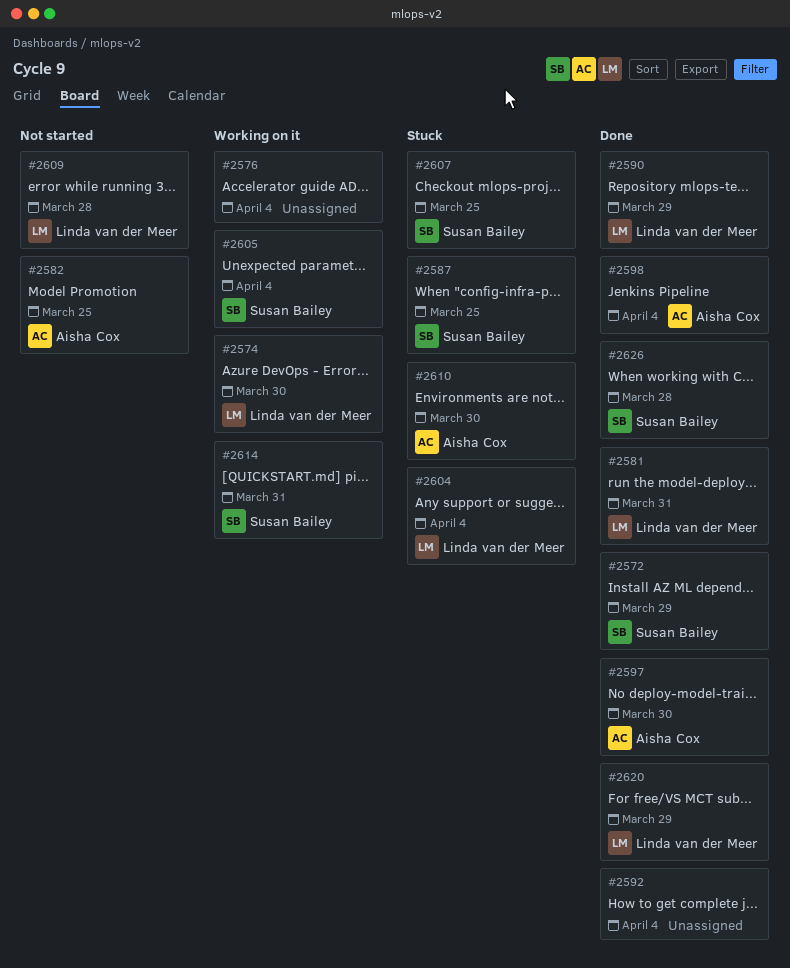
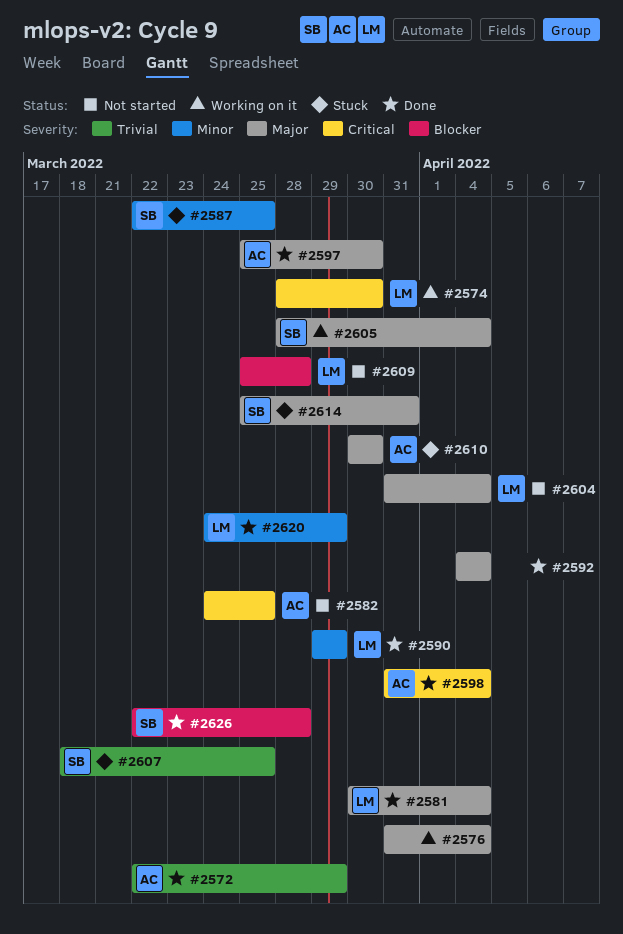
#2572, owner: Susan Bailey -> Aisha Cox
#2581, due: Mar 31 -> Apr 4
#2604, status: Stuck -> Not started
#2614, status: Working on it -> Stuck

